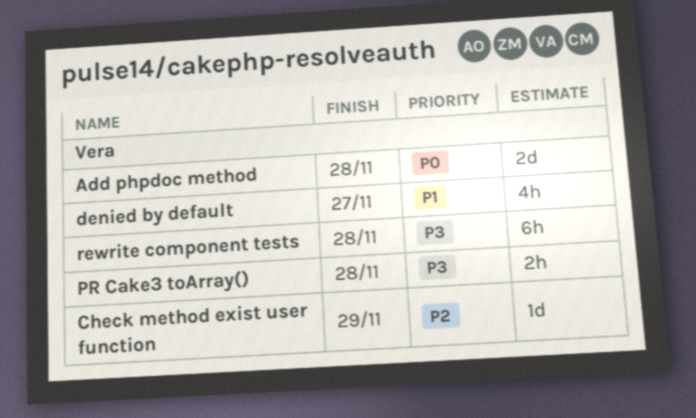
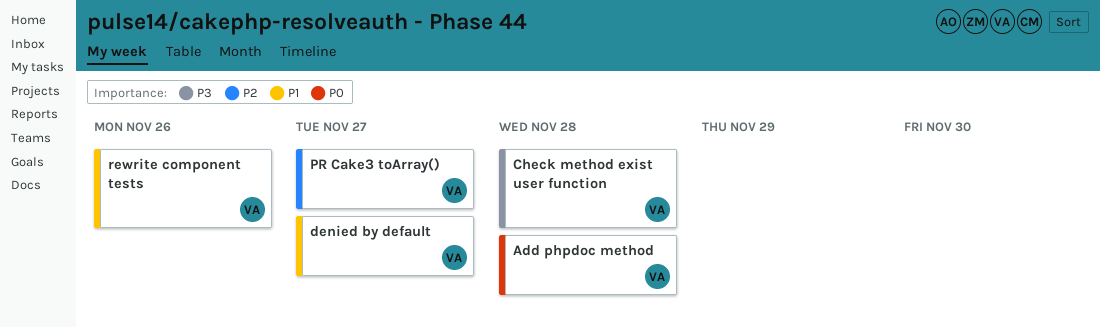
Check method exist user function, priority: P2 -> P3
Check method exist user function, due: Nov 29 -> Nov 28
PR Cake3 toArray(), priority: P3 -> P2
PR Cake3 toArray(), due: Nov 28 -> Nov 27
rewrite component tests, priority: P3 -> P1
rewrite component tests, due: Nov 28 -> Nov 26

